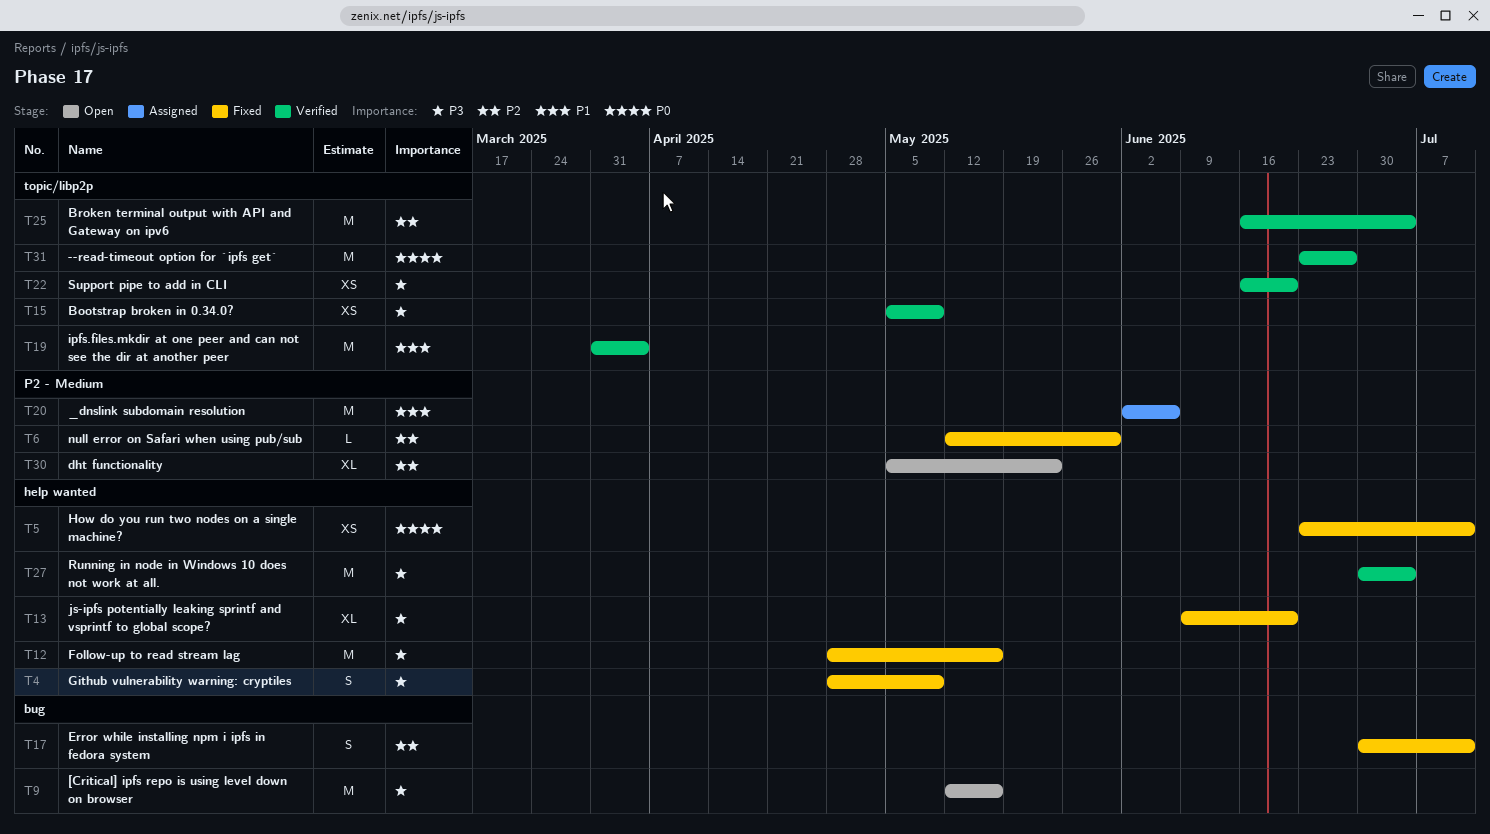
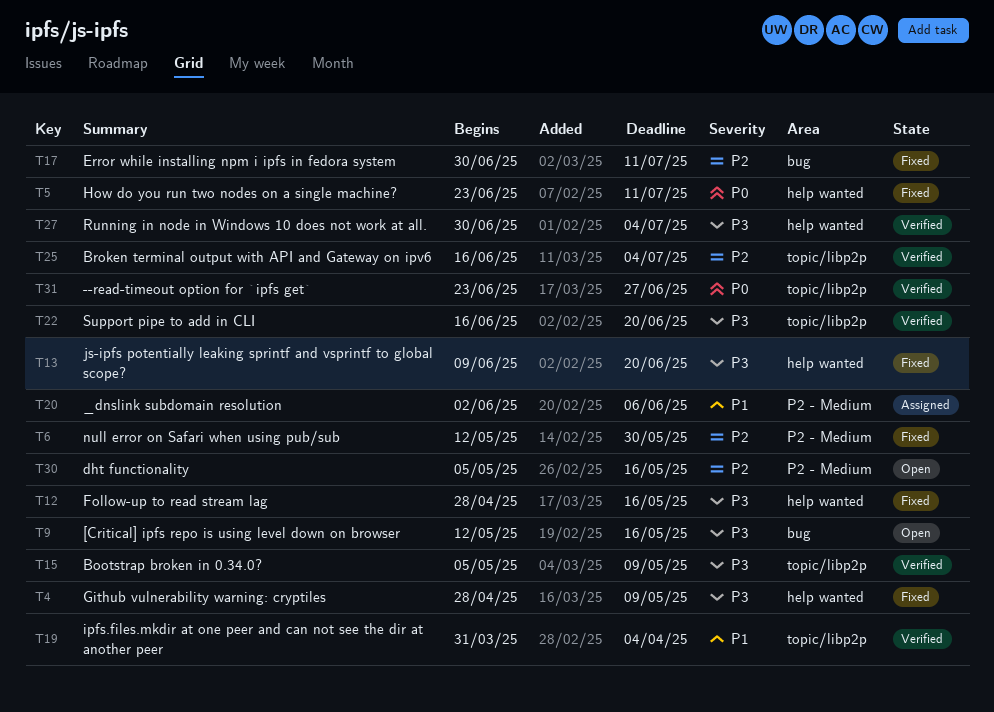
T30, due: May 23 -> May 16

